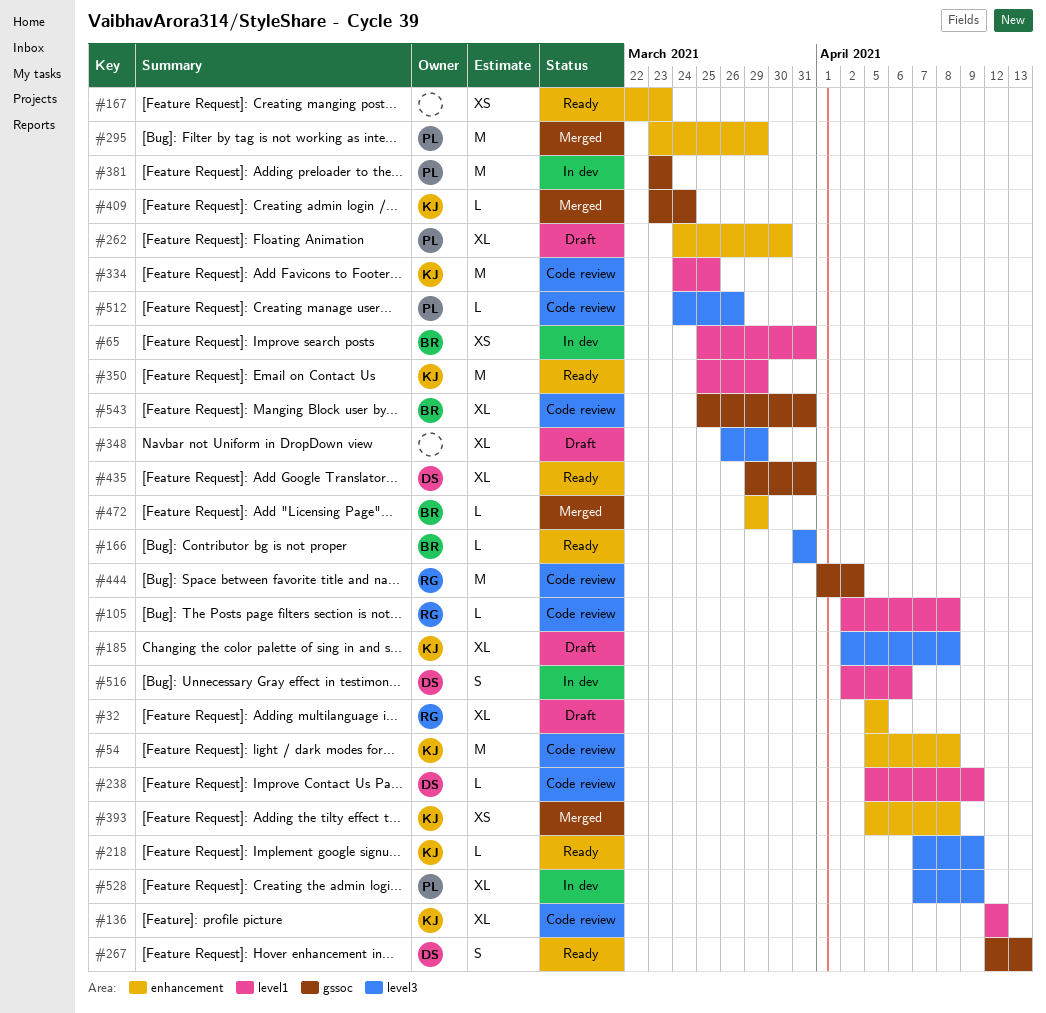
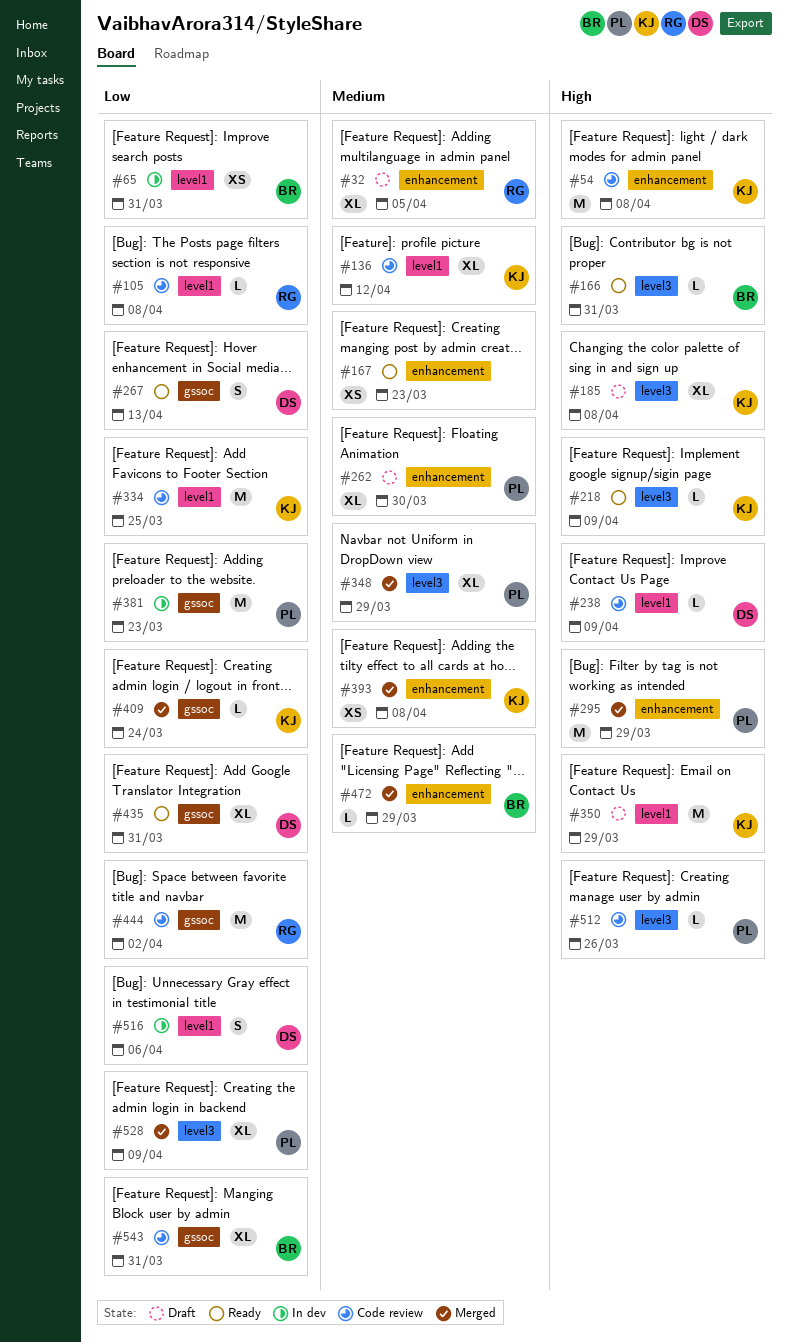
#348, status: Draft -> Merged
#348, owner: none -> PL
#350, status: Ready -> Draft
#528, status: In dev -> Merged

